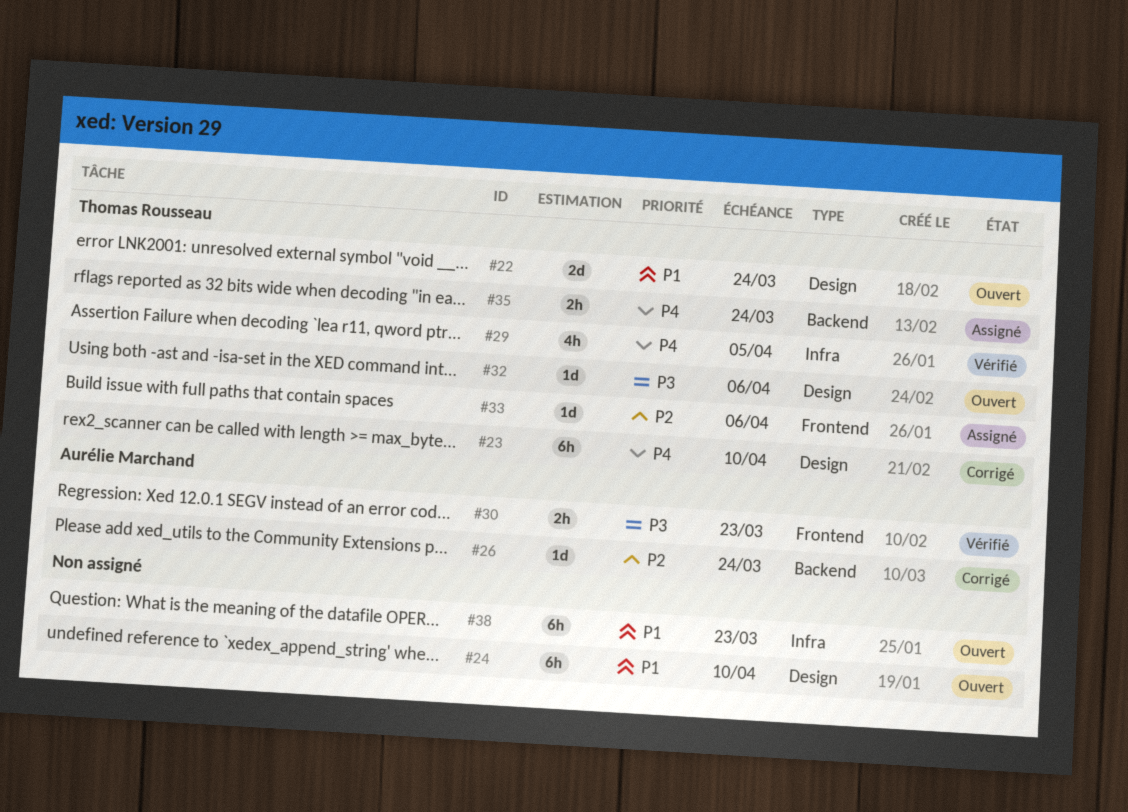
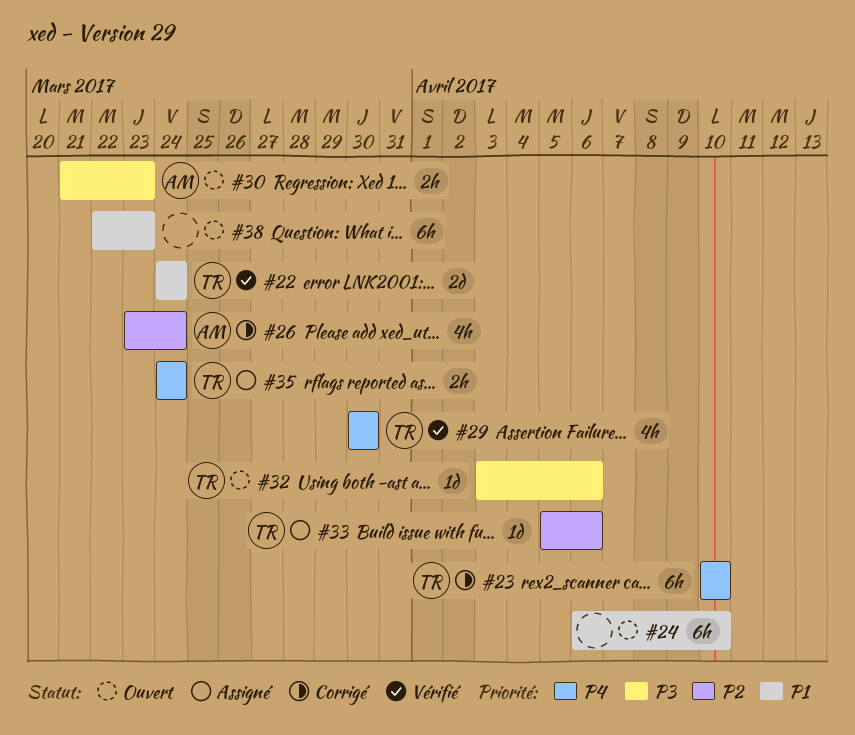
#22, status: Ouvert -> Vérifié
#26, estimate: 1d -> 4h
#29, due: Apr 5 -> Mar 30
#30, status: Vérifié -> Ouvert

